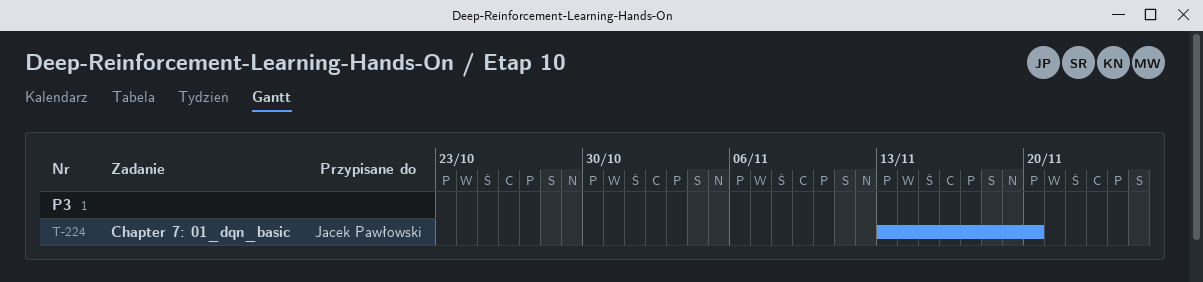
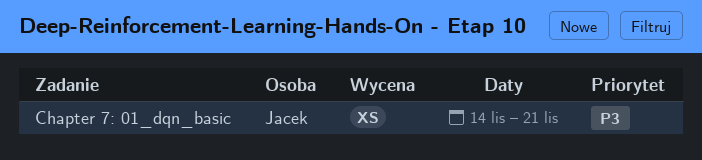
Chapter 7: 01_dqn_basic, start: Nov 13 -> Nov 14
Chapter 7: 01_dqn_basic, due: Nov 20 -> Nov 21

